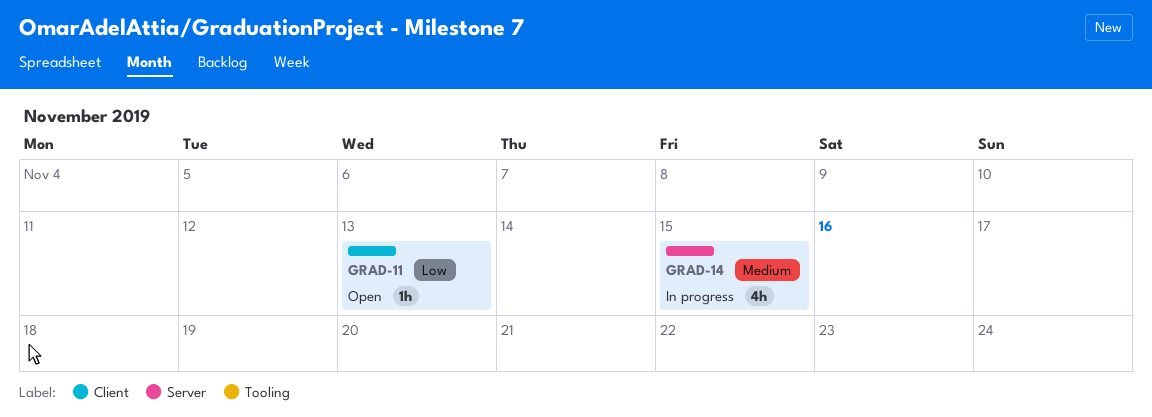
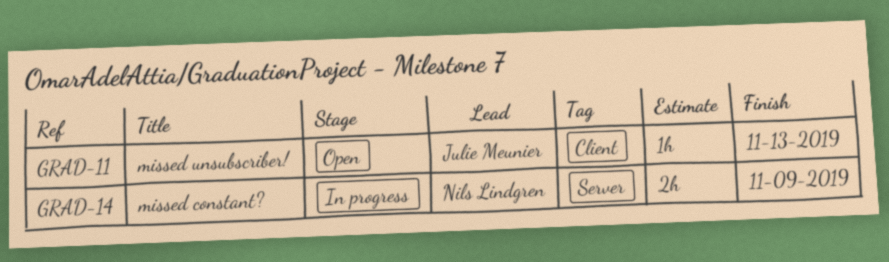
GRAD-14, estimate: 4h -> 2h
GRAD-14, due: Nov 15 -> Nov 9

